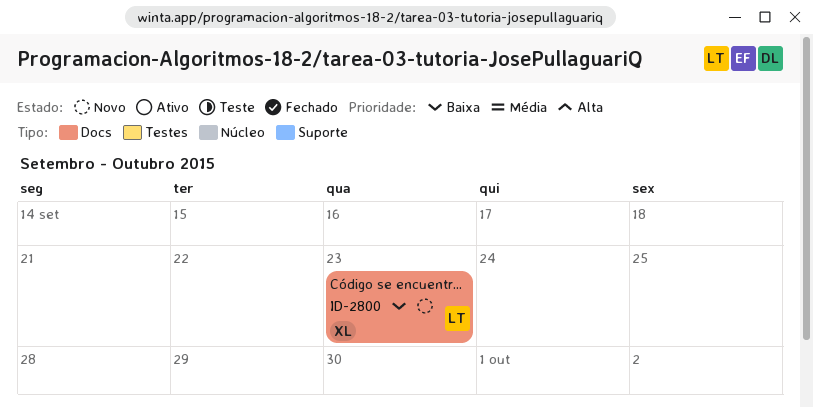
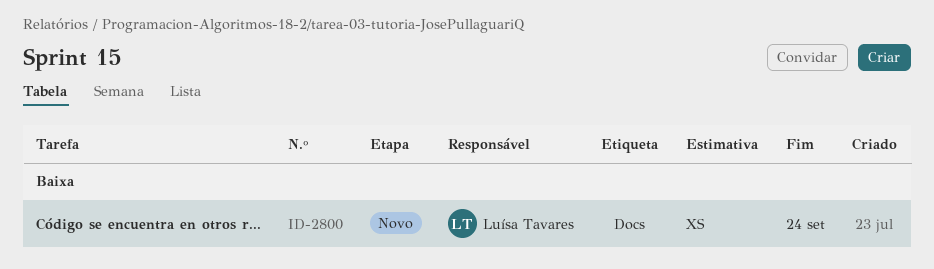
ID-2800, estimate: XL -> XS
ID-2800, due: Sep 23 -> Sep 24

